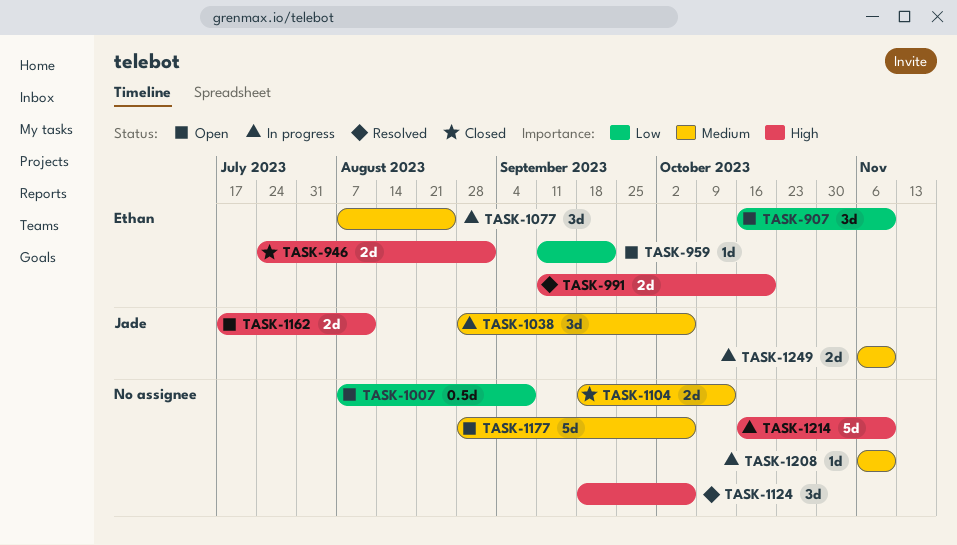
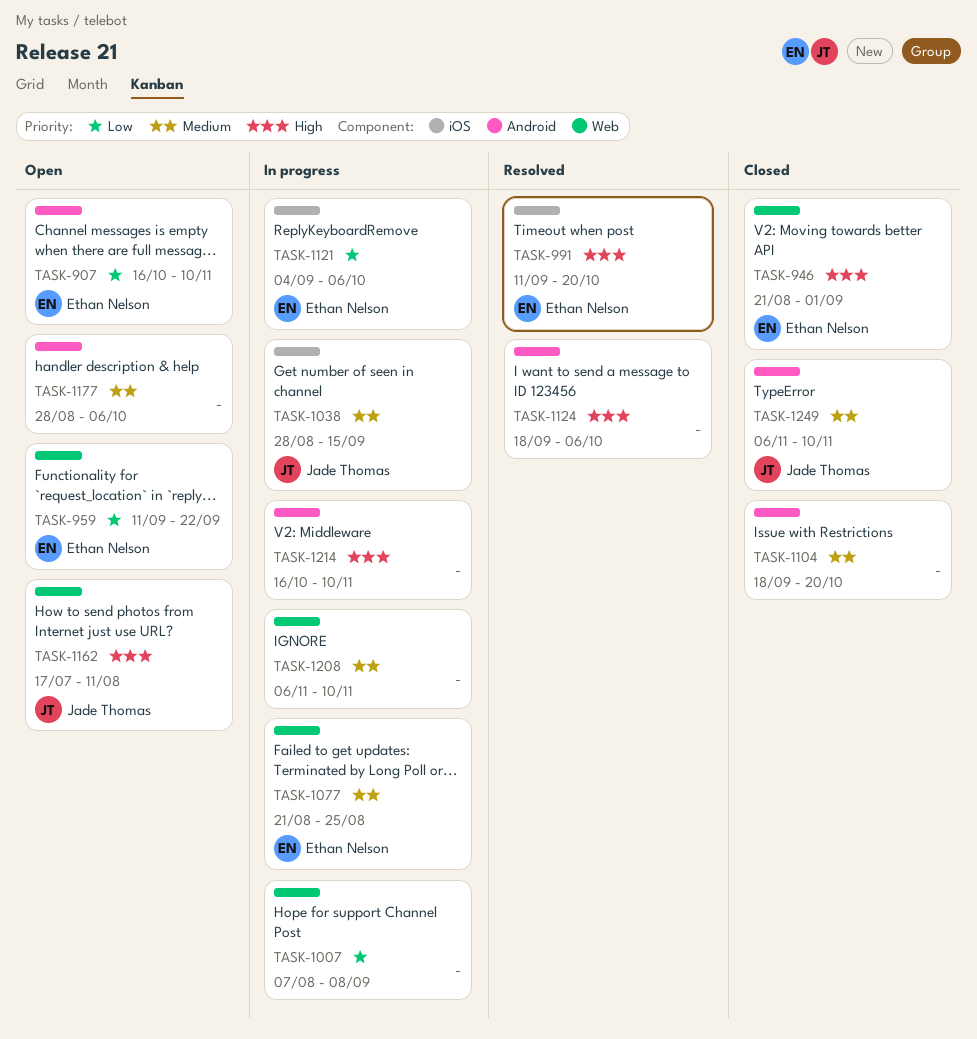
TASK-946, start: Jul 24 -> Aug 21
TASK-1007, status: Open -> In progress
TASK-1038, due: Oct 6 -> Sep 15
TASK-1077, start: Aug 7 -> Aug 21
TASK-1104, due: Oct 13 -> Oct 20
TASK-1121: none -> present
TASK-1249, status: In progress -> Closed

